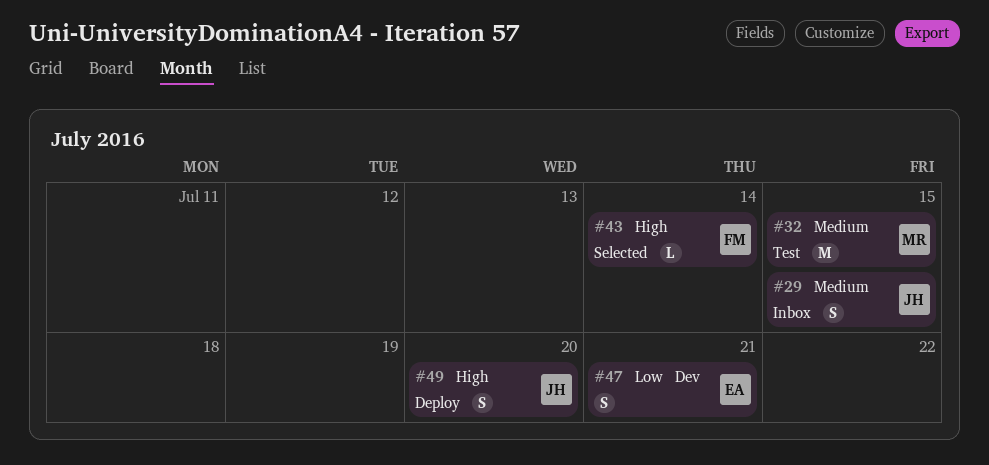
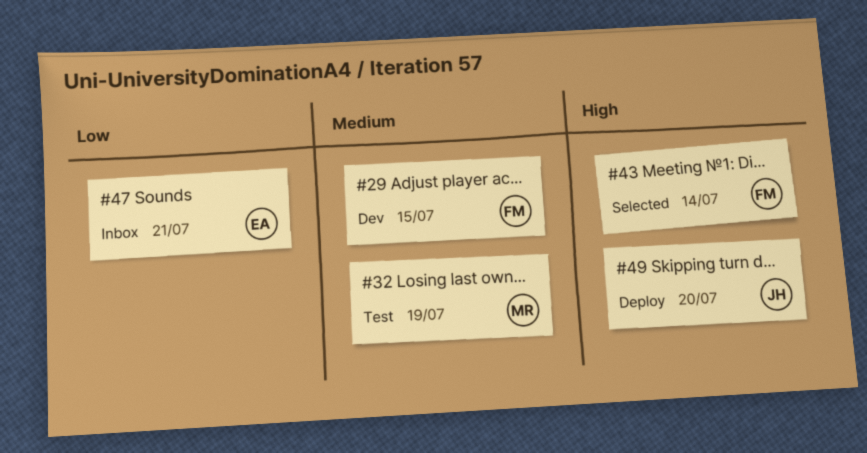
#29, status: Inbox -> Dev
#29, owner: JH -> FM
#32, due: Jul 15 -> Jul 19
#47, status: Dev -> Inbox

